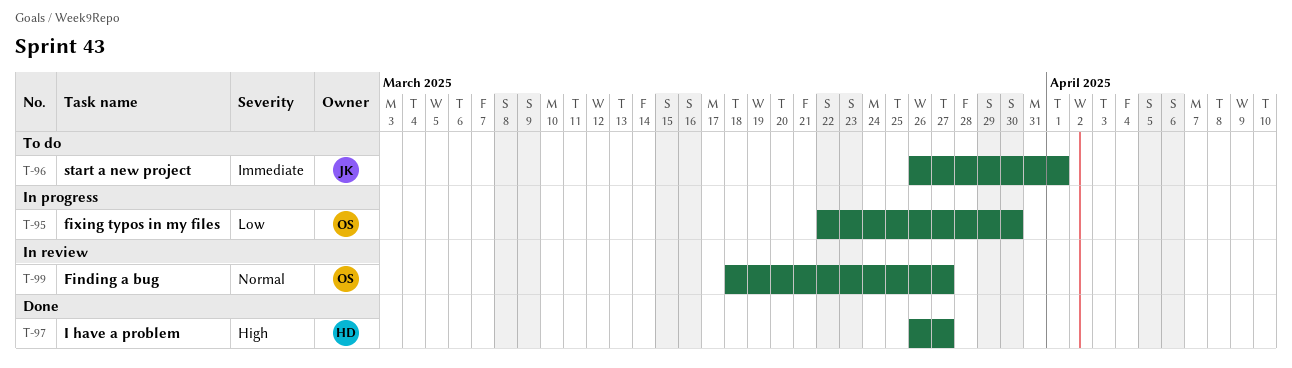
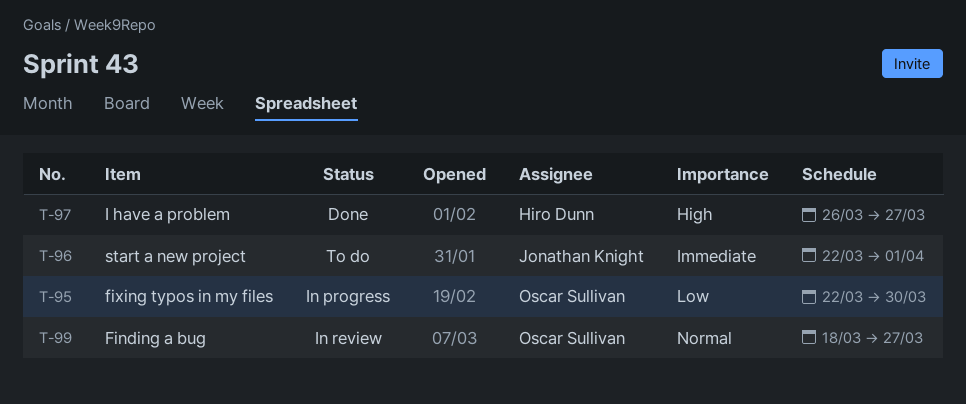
T-96, start: Mar 26 -> Mar 22

